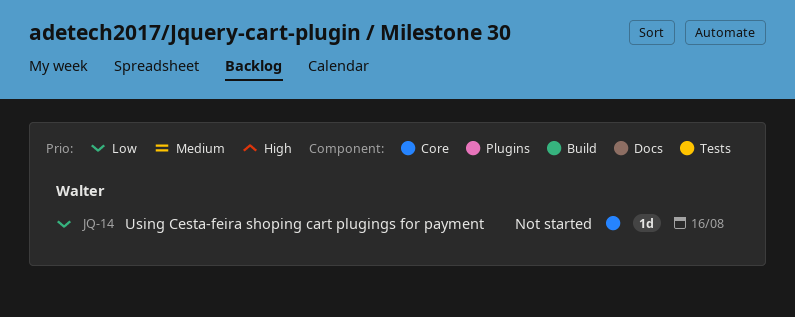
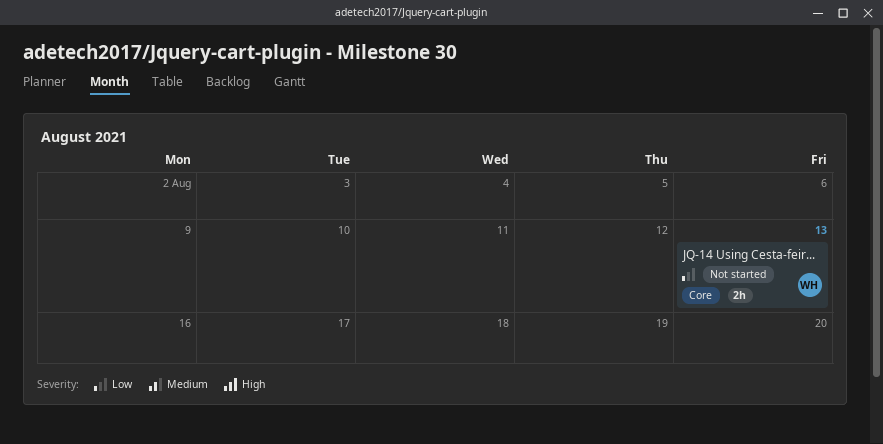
JQ-14, estimate: 1d -> 2h
JQ-14, due: Aug 16 -> Aug 13

